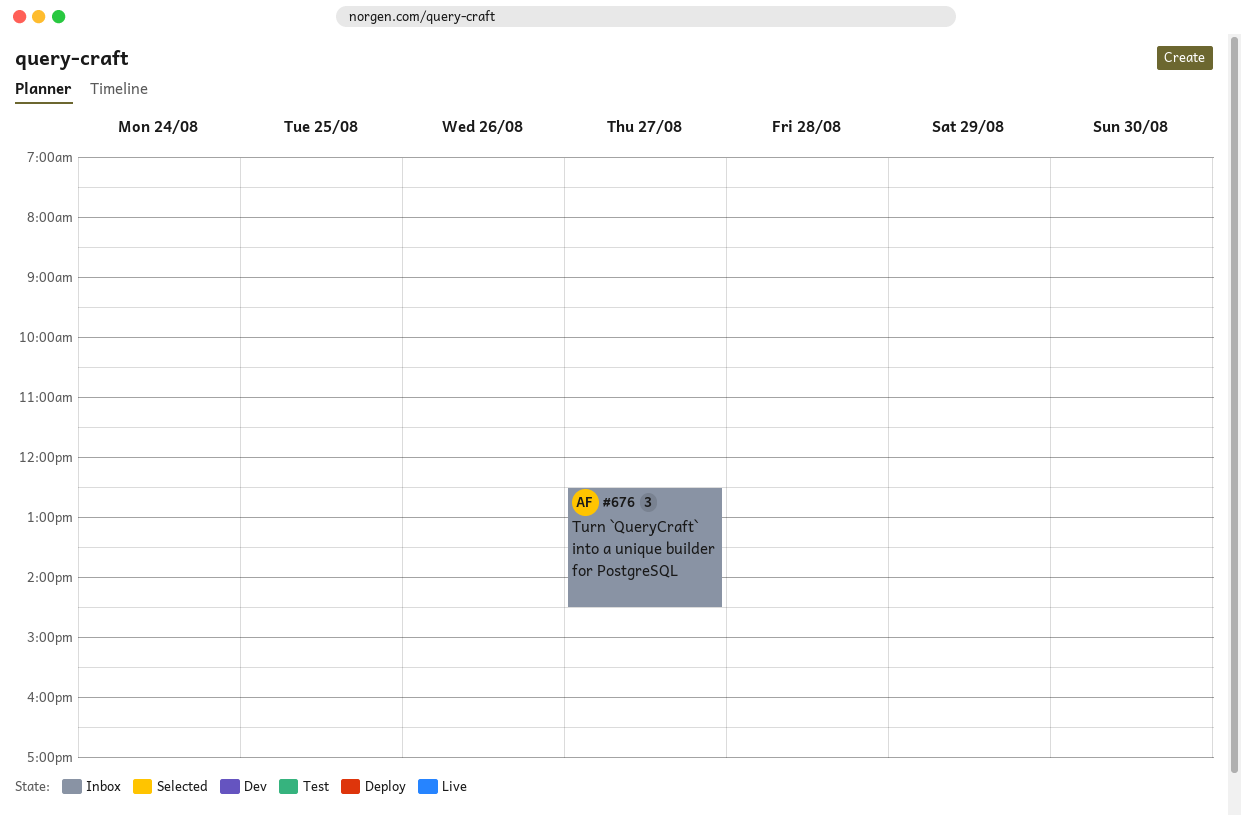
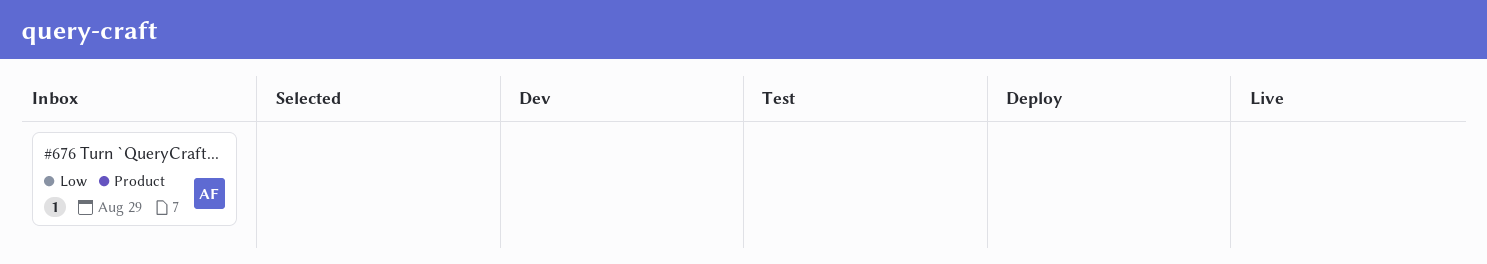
#676, estimate: 3 -> 1
#676, day: Aug 27 -> Aug 29

